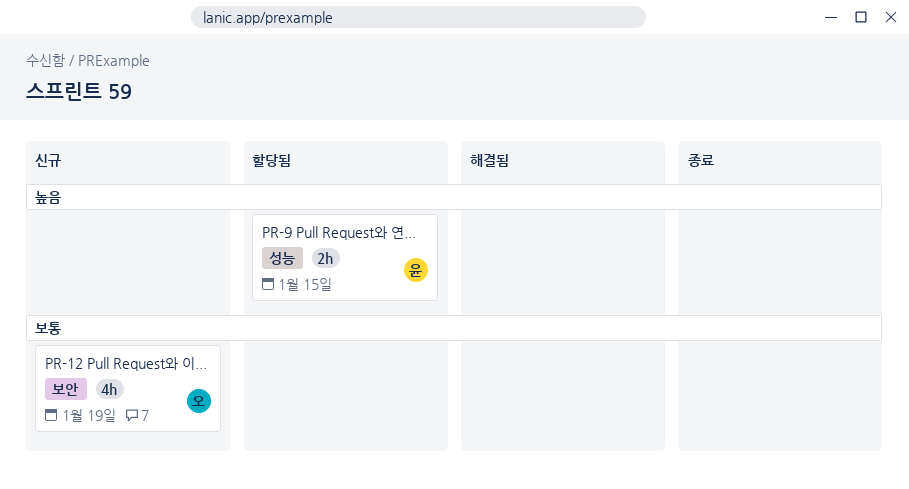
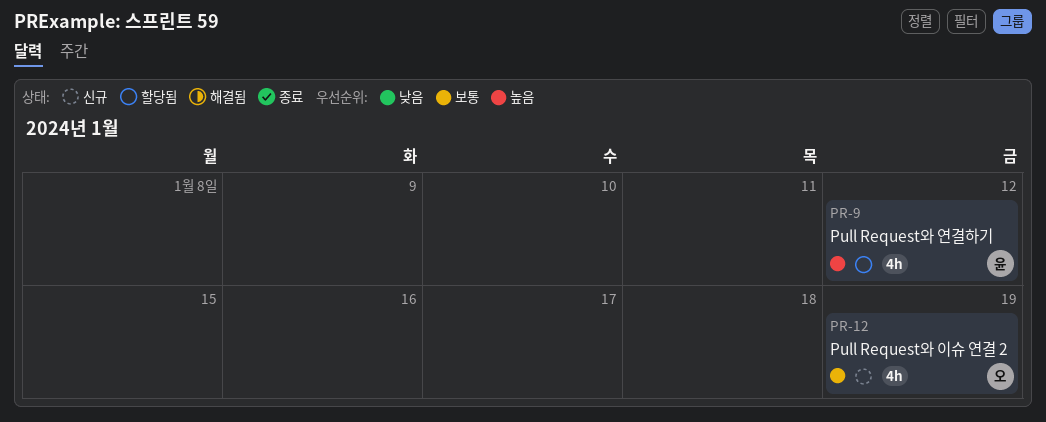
PR-9, estimate: 2h -> 4h
PR-9, due: Jan 15 -> Jan 12

